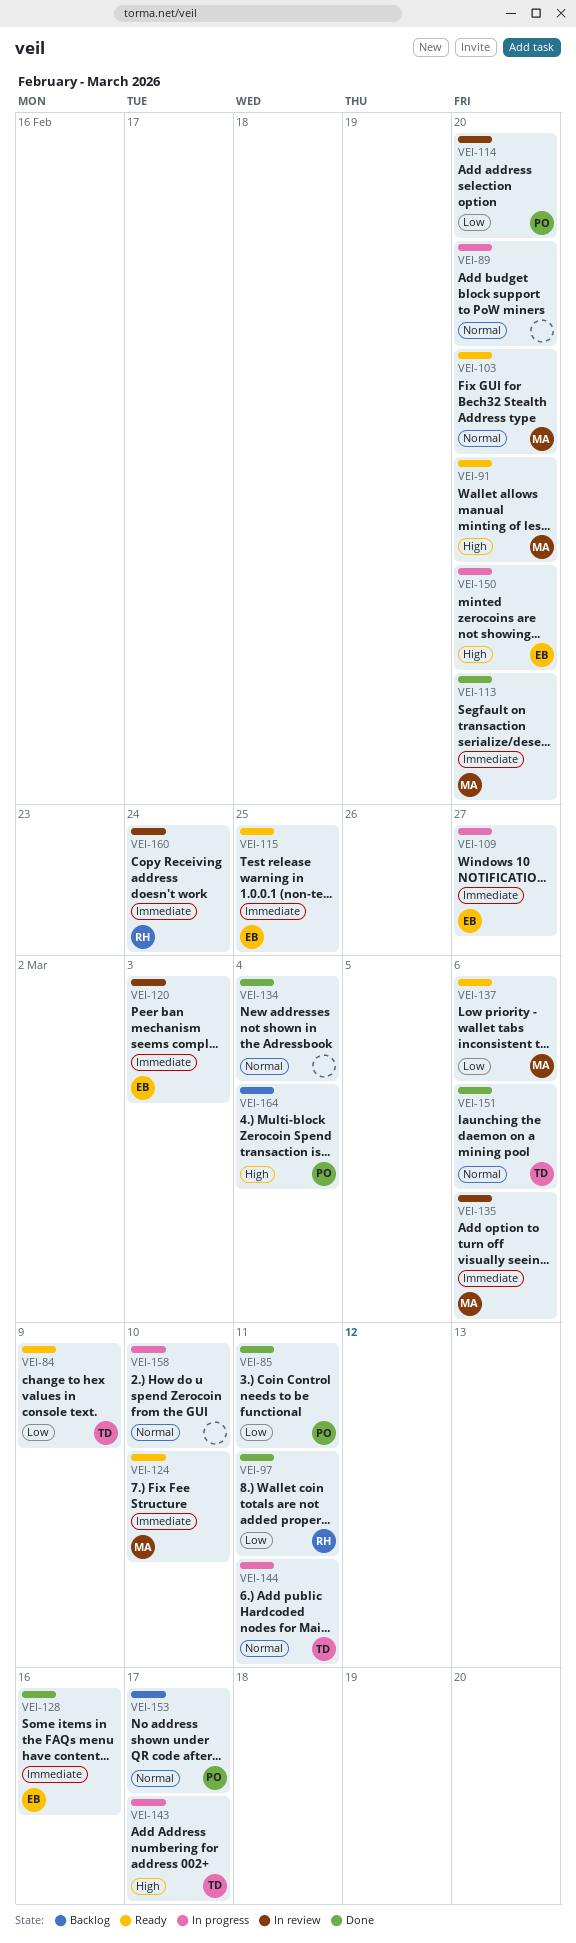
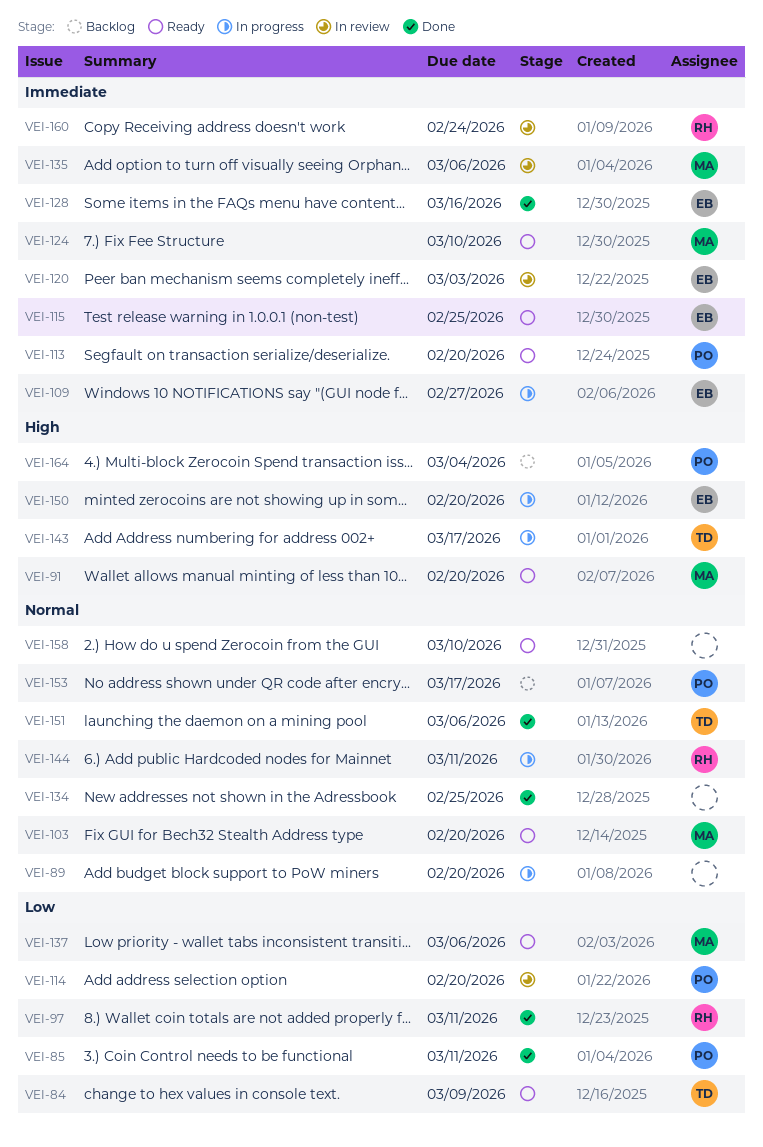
VEI-113, status: Done -> Ready
VEI-113, owner: MA -> PO
VEI-134, due: Mar 4 -> Feb 25
VEI-144, owner: TD -> RH
VEI-158, status: In progress -> Ready

